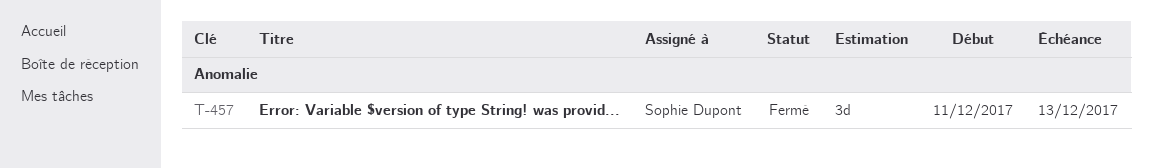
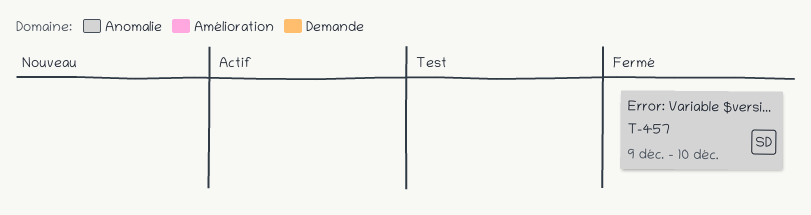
T-457, start: Dec 11 -> Dec 9
T-457, due: Dec 13 -> Dec 10

